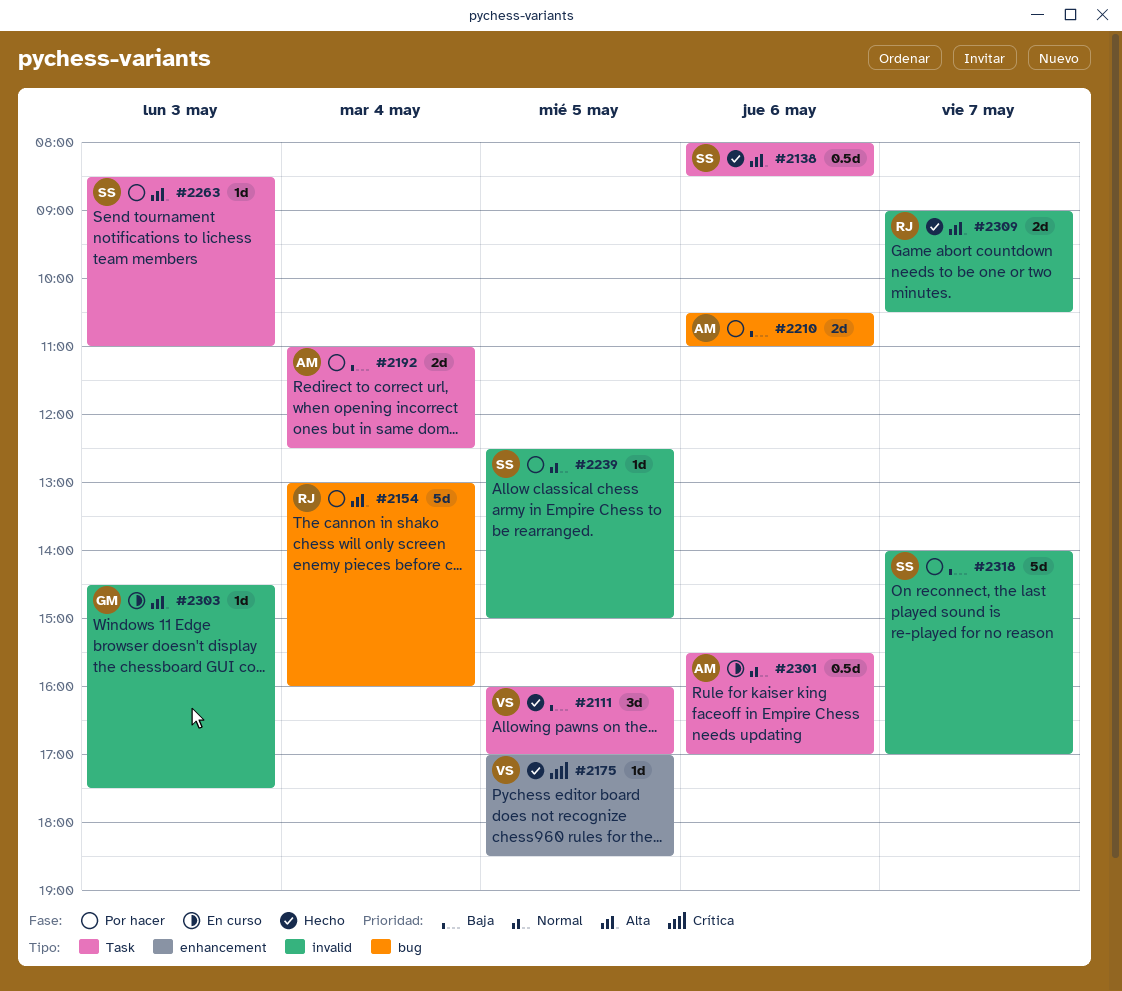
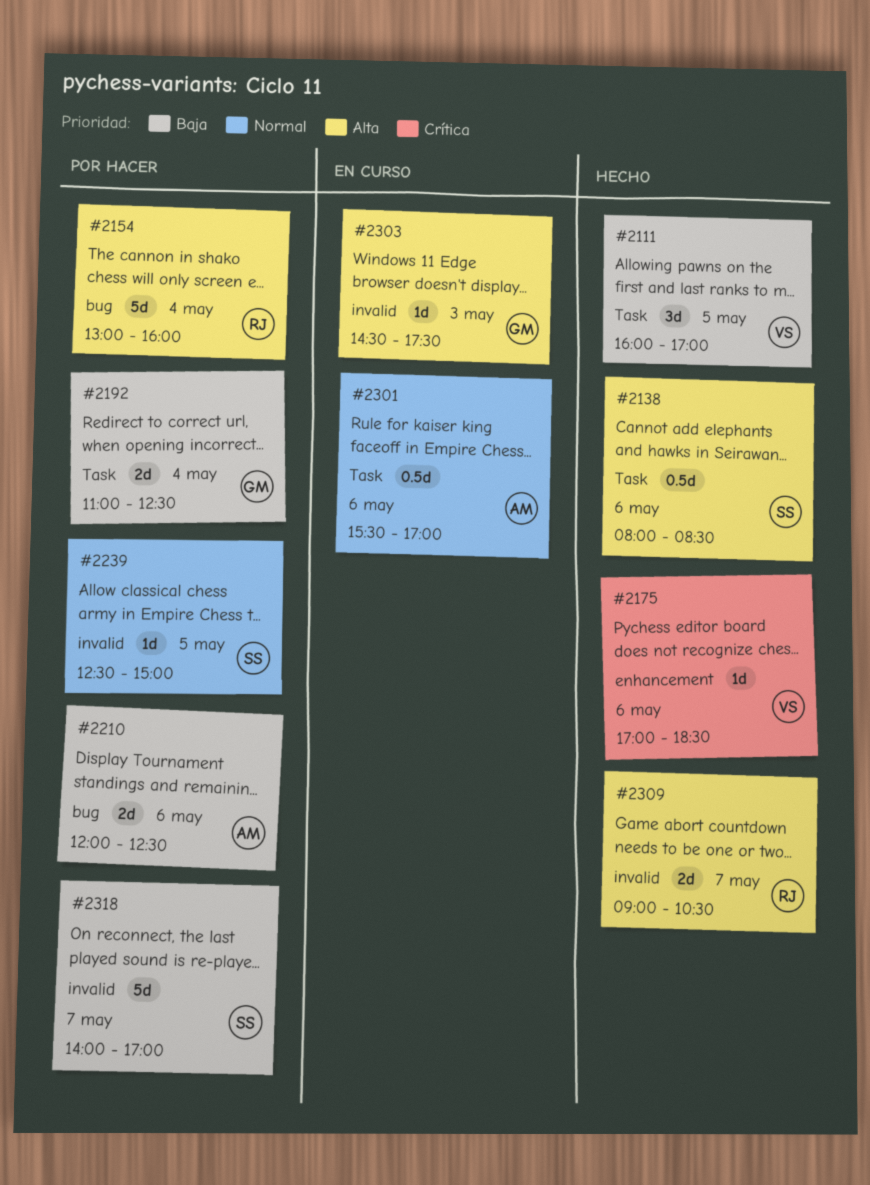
#2175, day: May 5 -> May 6
#2192, owner: AM -> GM
#2210, begins: 10:30 -> 12:00
#2210, ends: 11:00 -> 12:30
#2263: present -> none

